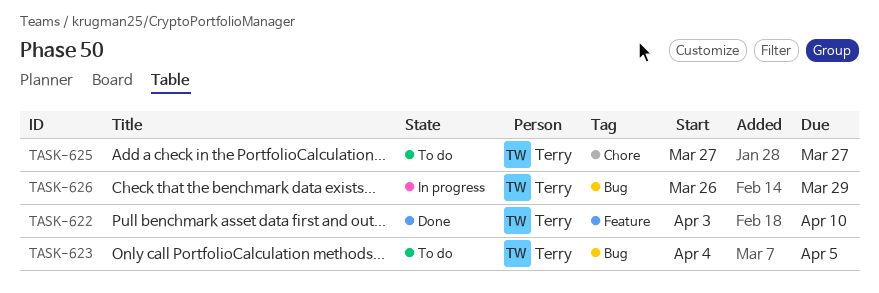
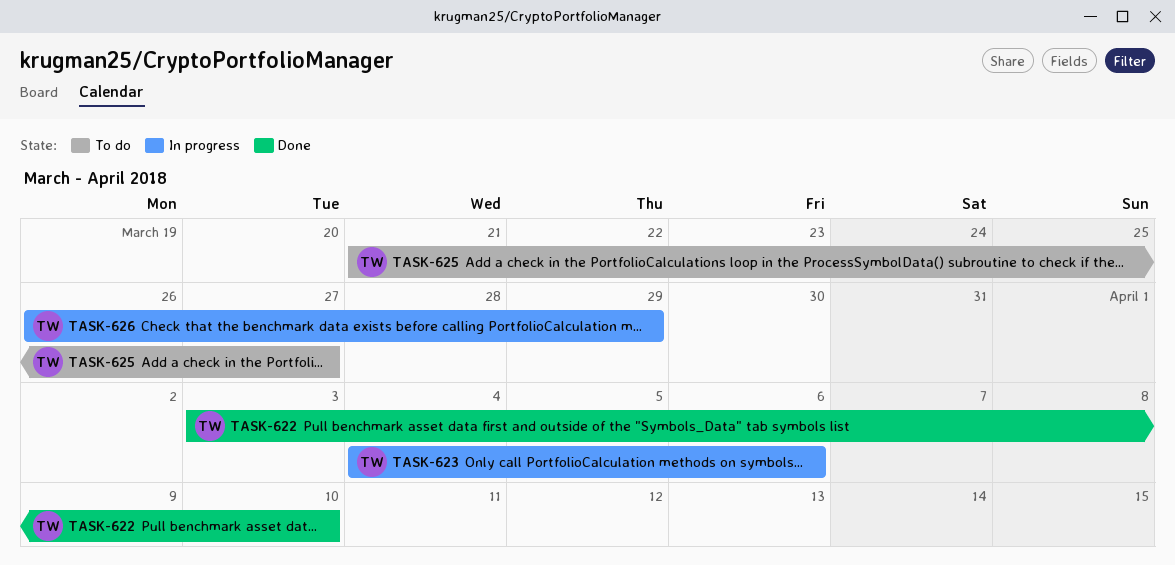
TASK-623, status: To do -> In progress
TASK-623, due: Apr 5 -> Apr 6
TASK-625, start: Mar 27 -> Mar 21

